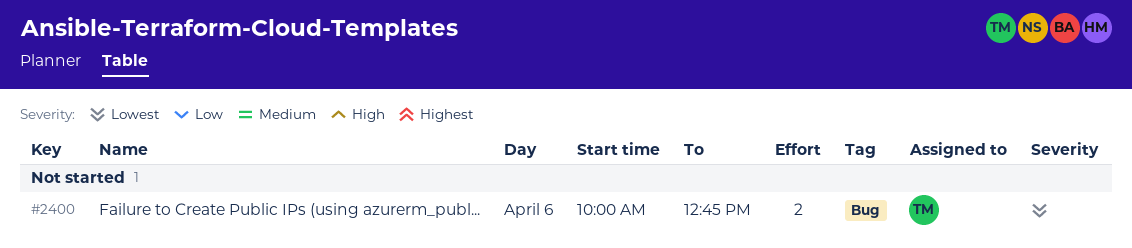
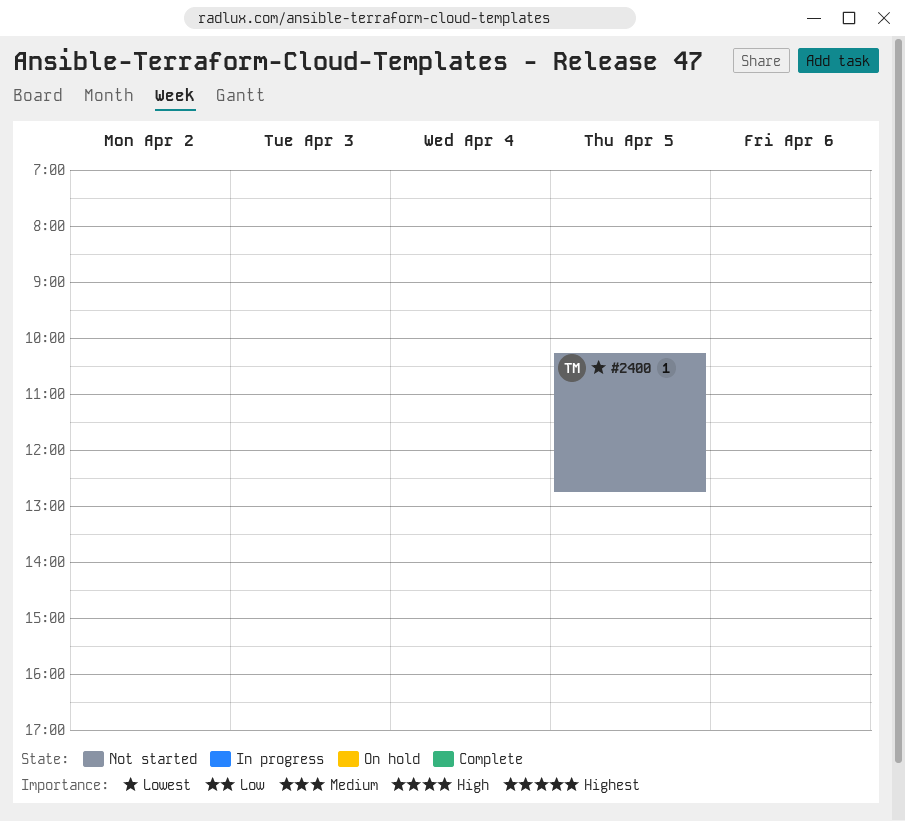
#2400, estimate: 2 -> 1
#2400, day: Apr 6 -> Apr 5
#2400, begins: 10:00 -> 10:15

